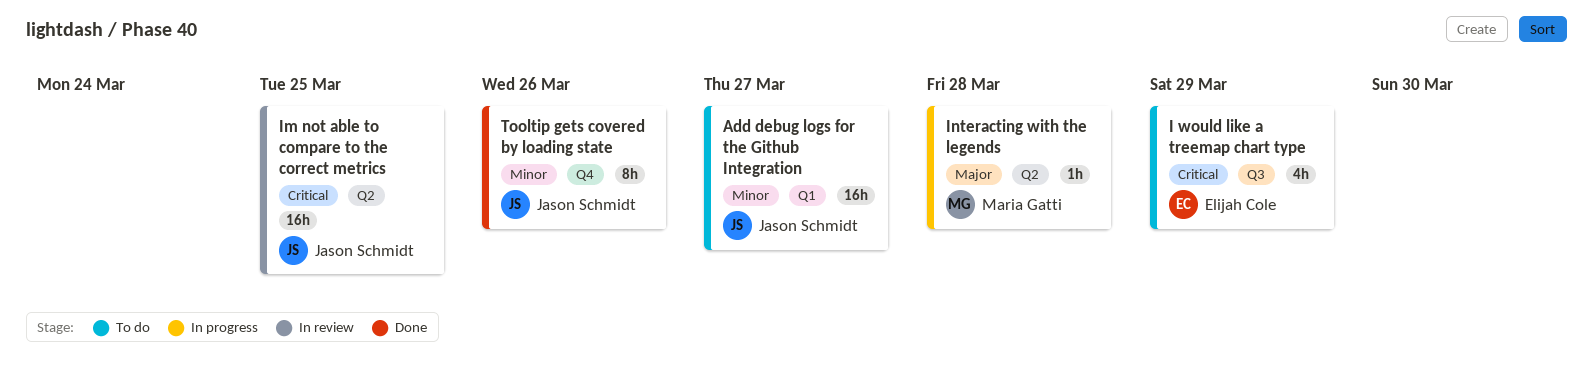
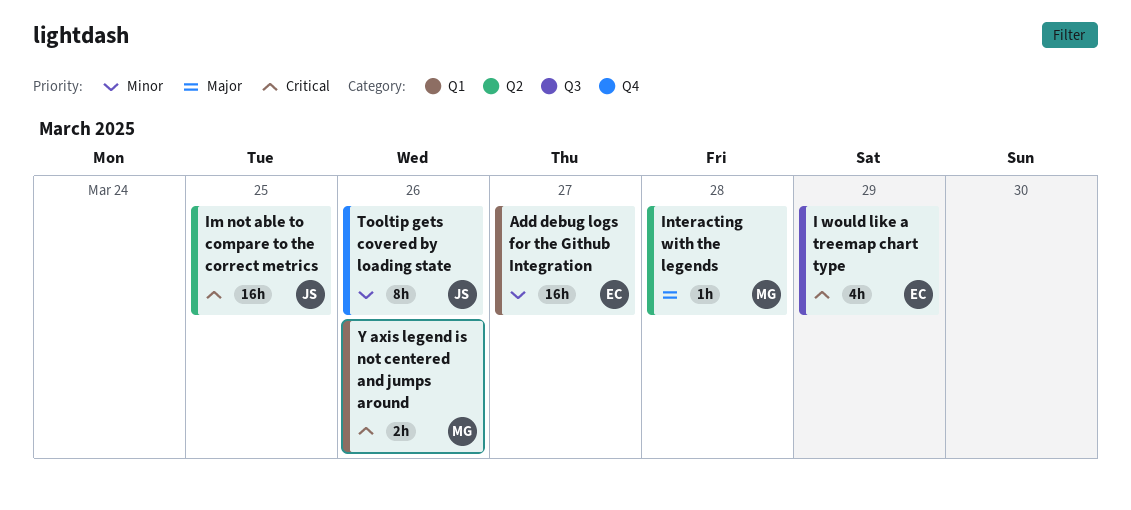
Add debug logs for the Github Integration, owner: Jason Schmidt -> Elijah Cole
Y axis legend is not centered and jumps around: none -> present

